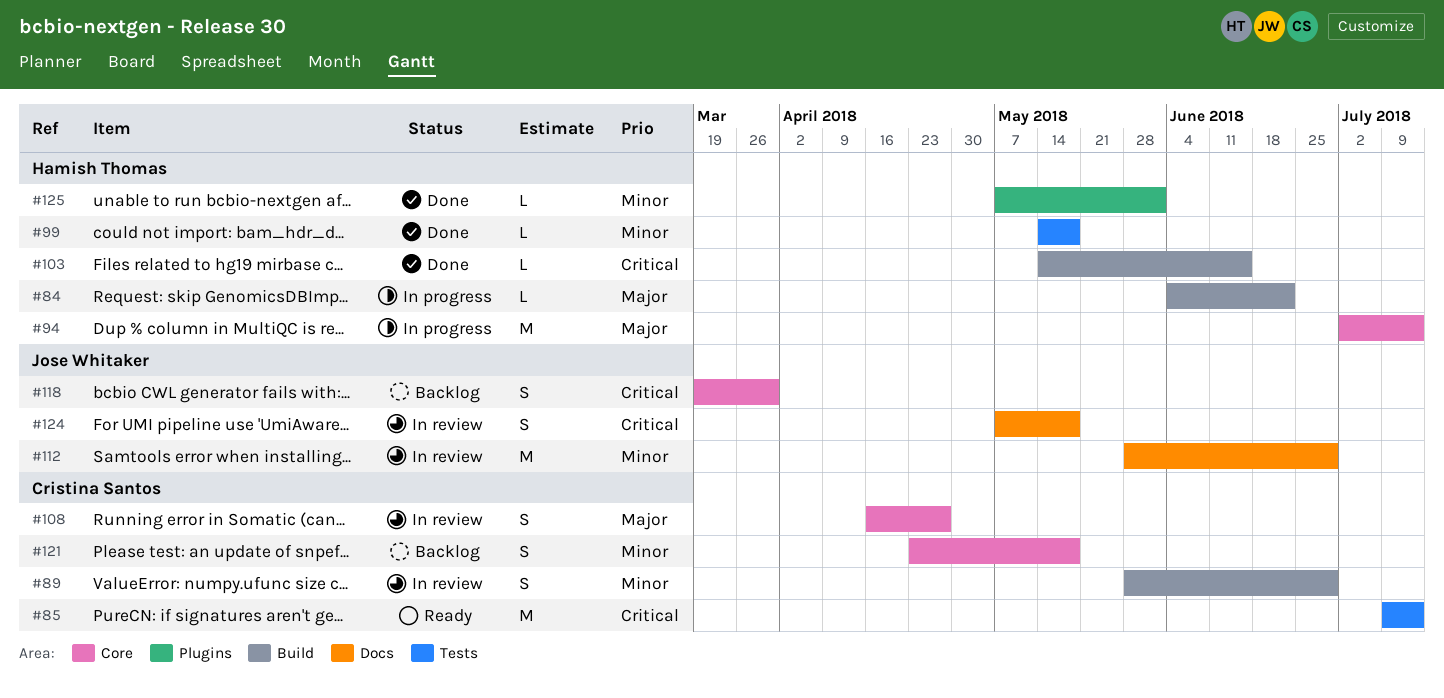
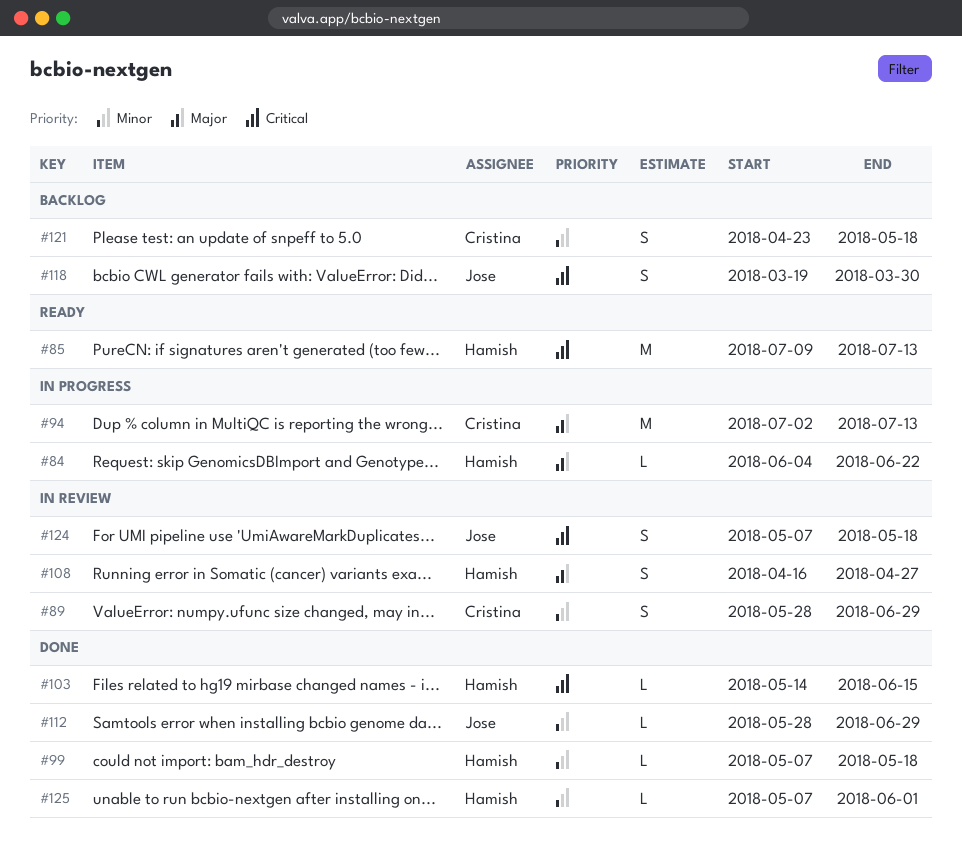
#85, owner: Cristina Santos -> Hamish Thomas
#94, owner: Hamish Thomas -> Cristina Santos
#99, start: May 14 -> May 7
#108, owner: Cristina Santos -> Hamish Thomas
#112, status: In review -> Done
#112, estimate: M -> L

